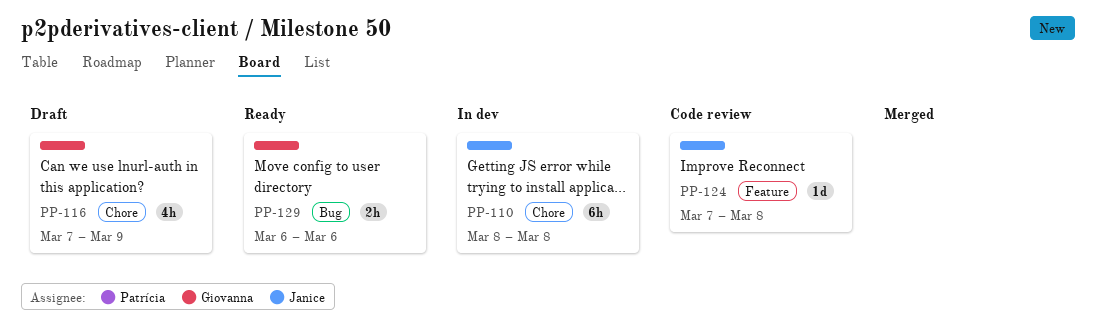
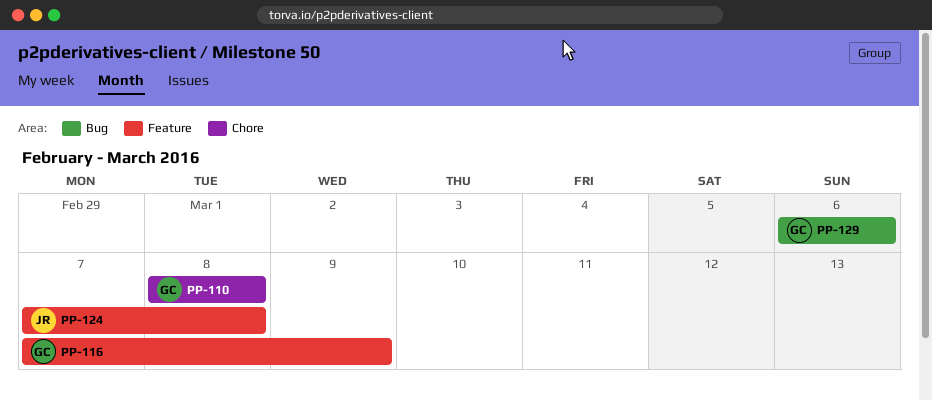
PP-110, owner: Janice -> Giovanna
PP-116, label: Chore -> Feature

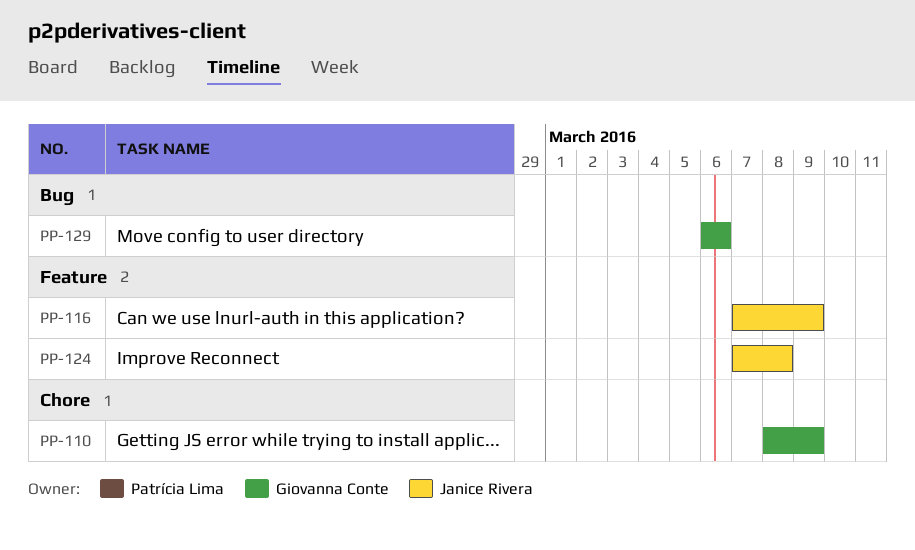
PP-110, due: Mar 8 -> Mar 9
PP-116, owner: Giovanna Conte -> Janice Rivera

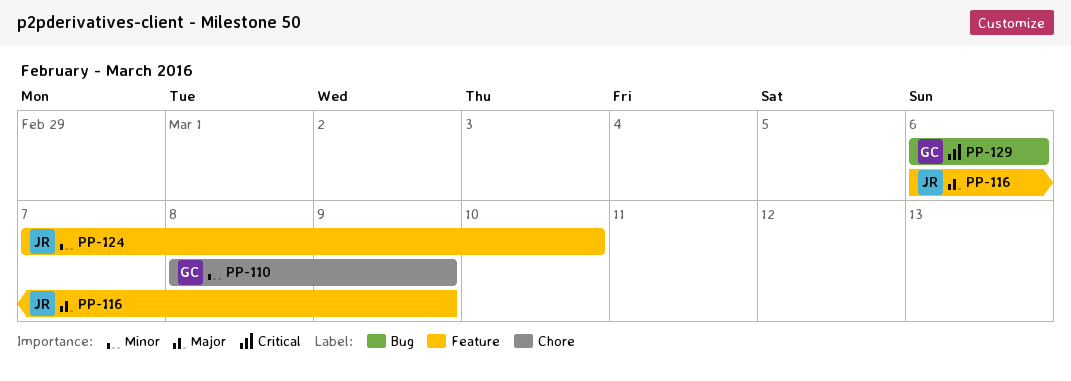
PP-116, start: Mar 7 -> Mar 6
PP-124, due: Mar 8 -> Mar 10

